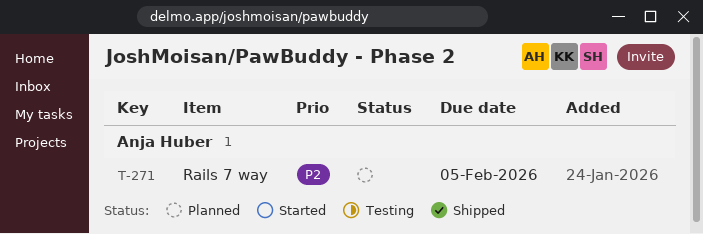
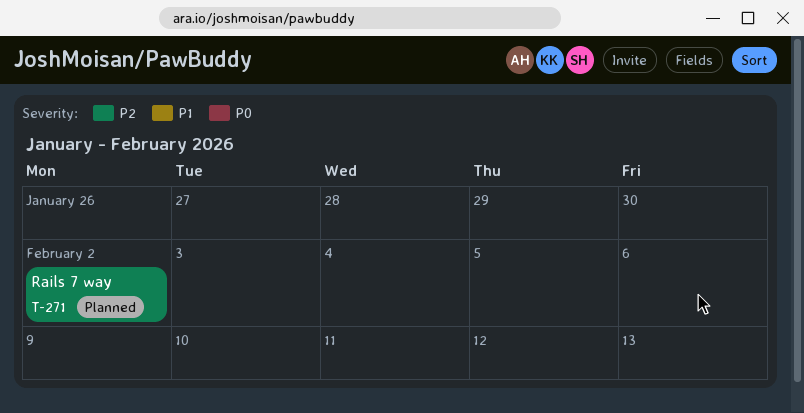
T-271, due: Feb 5 -> Feb 2

